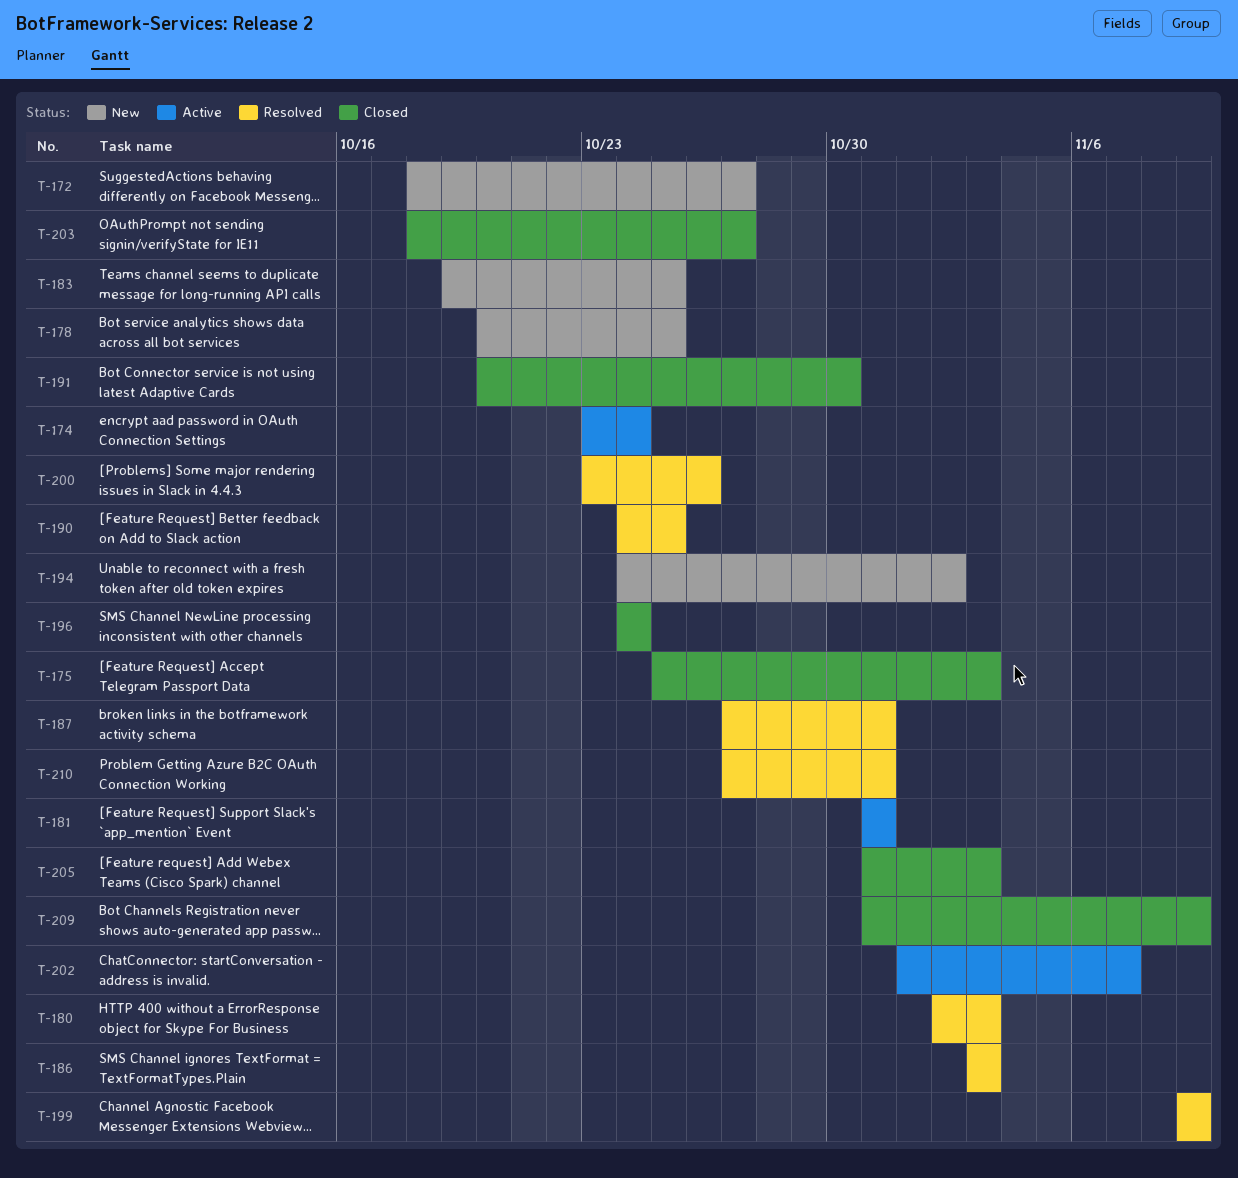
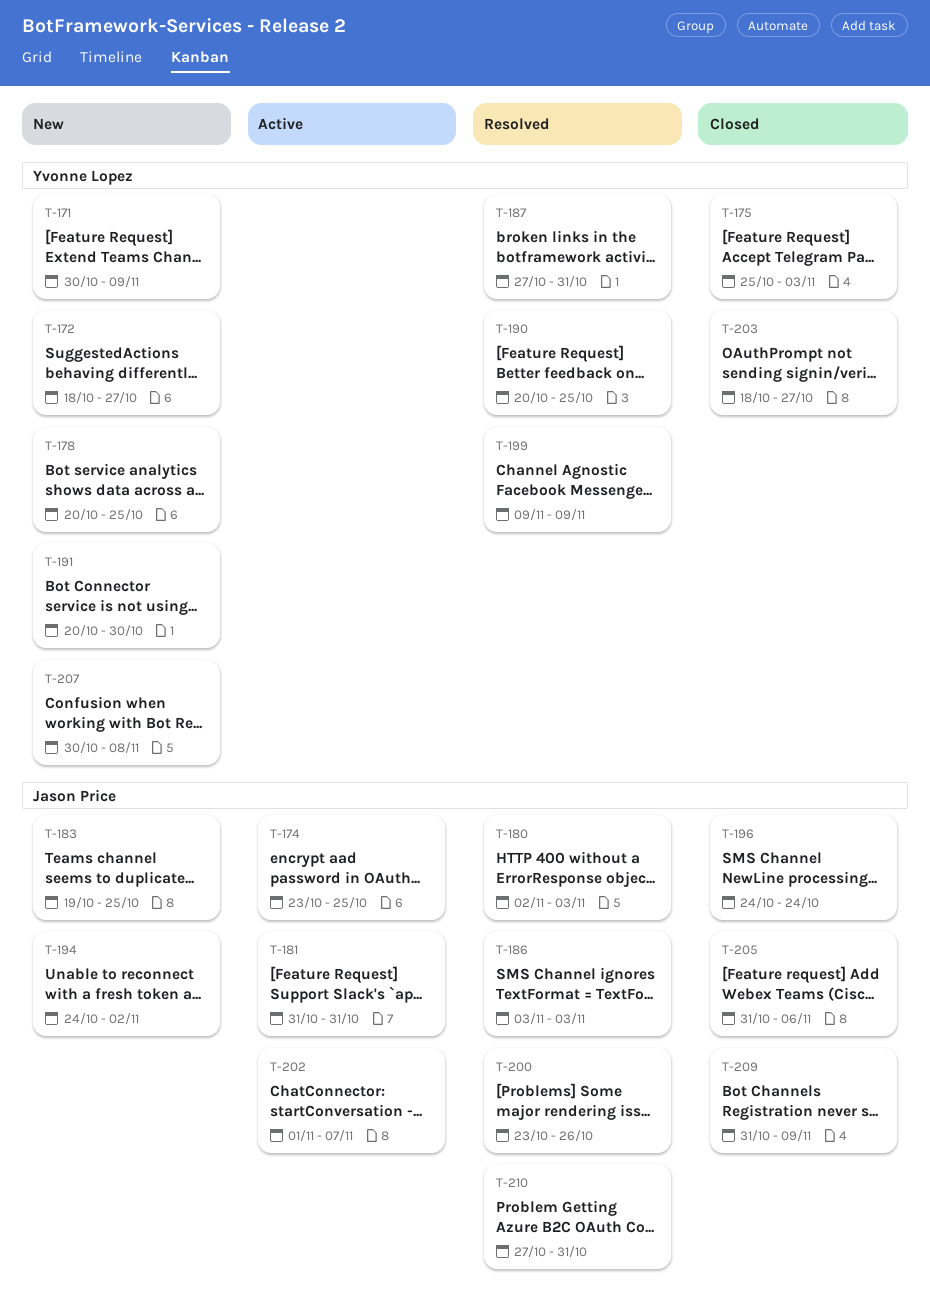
T-171: none -> present
T-174, due: Oct 24 -> Oct 25
T-190, start: Oct 24 -> Oct 20
T-191, status: Closed -> New
T-205, due: Nov 3 -> Nov 6
T-207: none -> present

